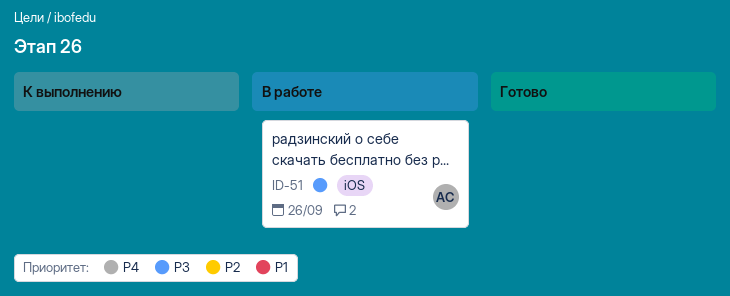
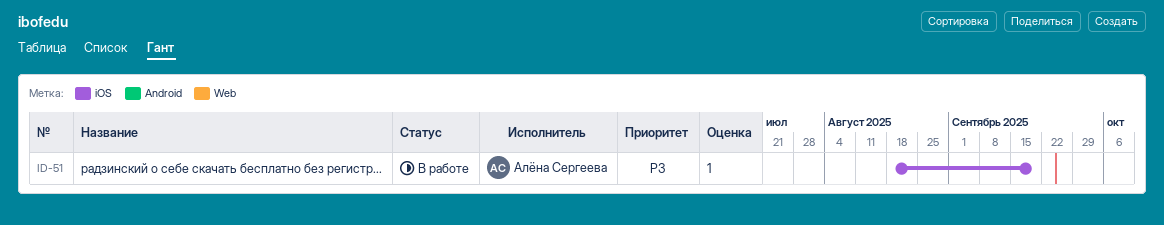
ID-51, due: Sep 26 -> Sep 19

